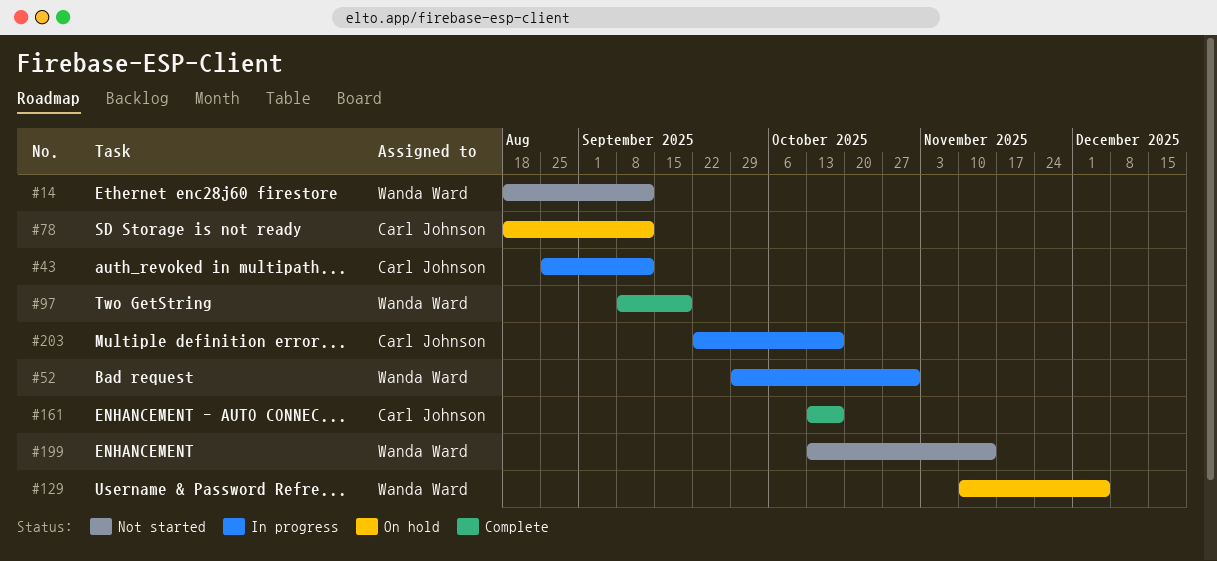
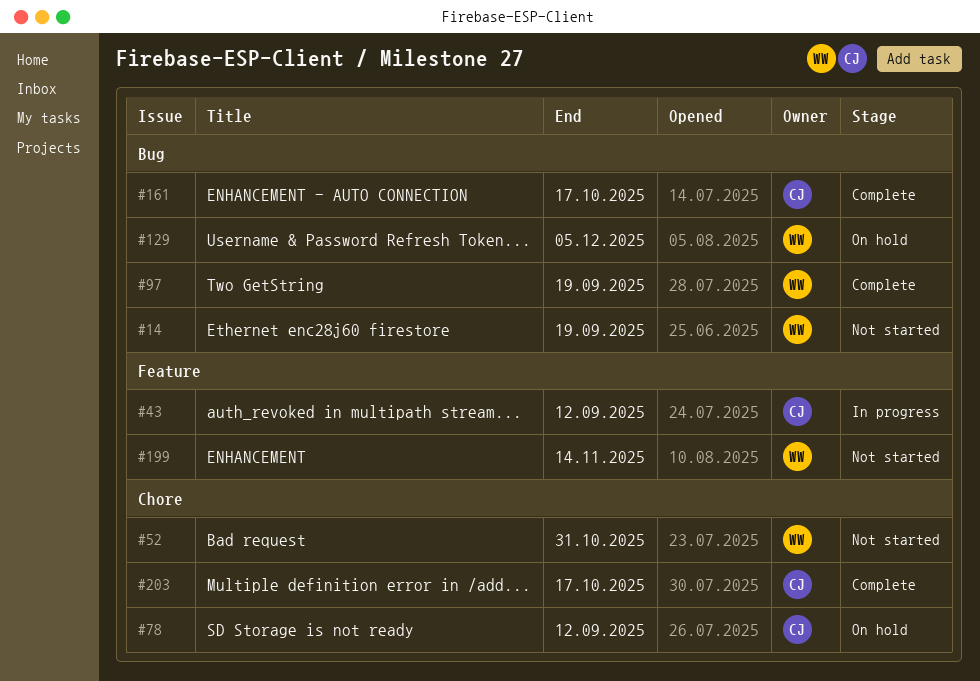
#14, due: Sep 12 -> Sep 19
#52, status: In progress -> Not started
#203, status: In progress -> Complete

